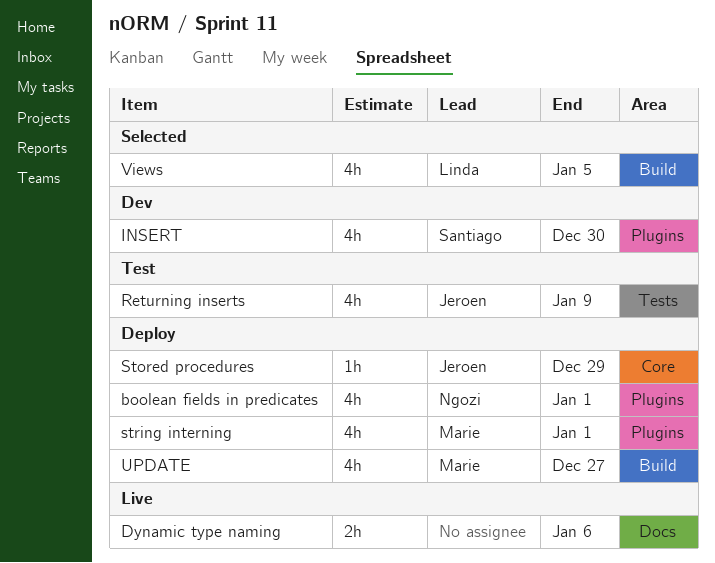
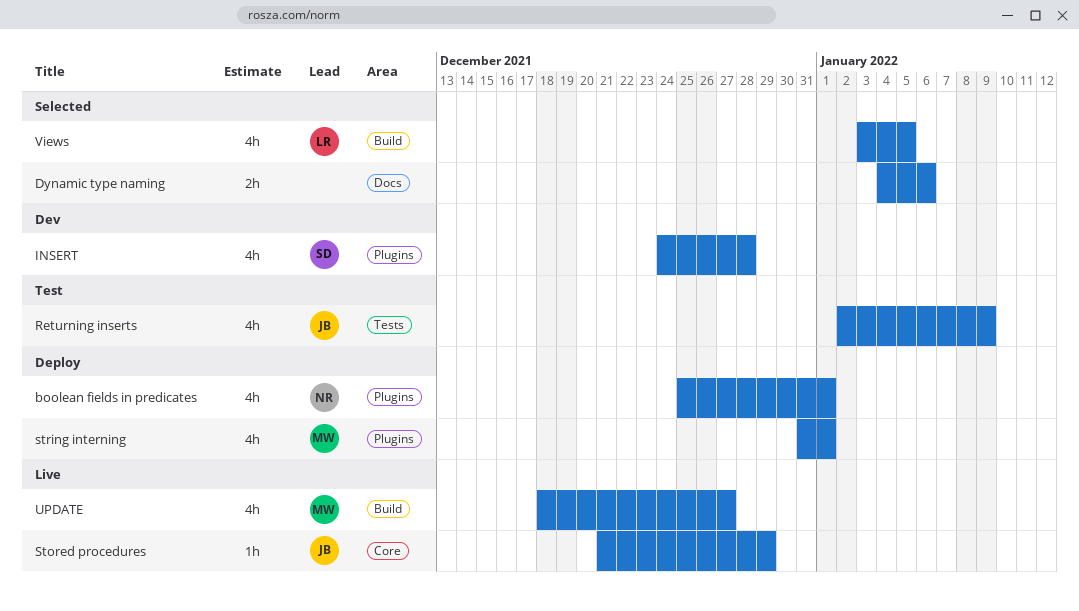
Dynamic type naming, status: Live -> Selected
INSERT, due: Dec 30 -> Dec 28
Stored procedures, status: Deploy -> Live
UPDATE, status: Deploy -> Live

